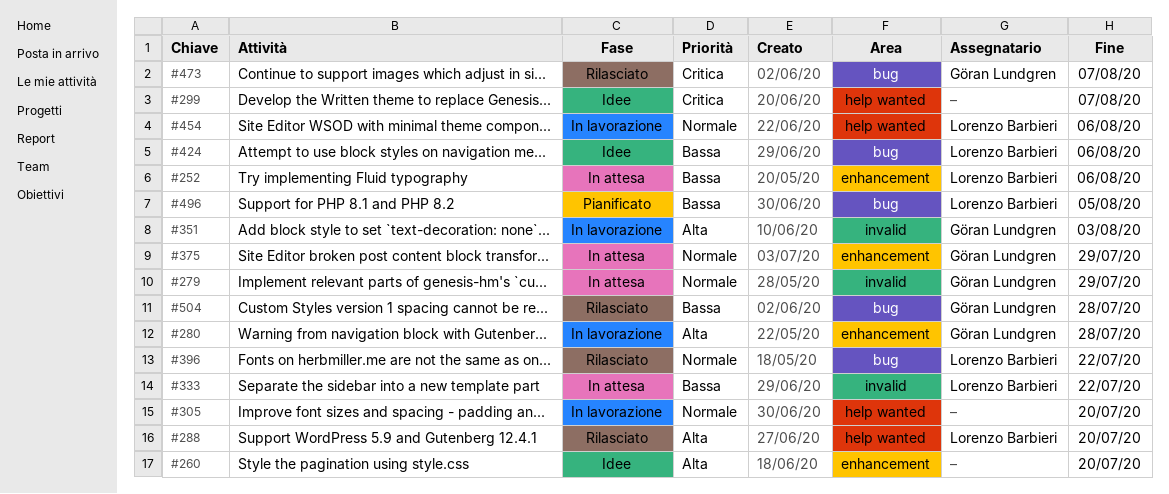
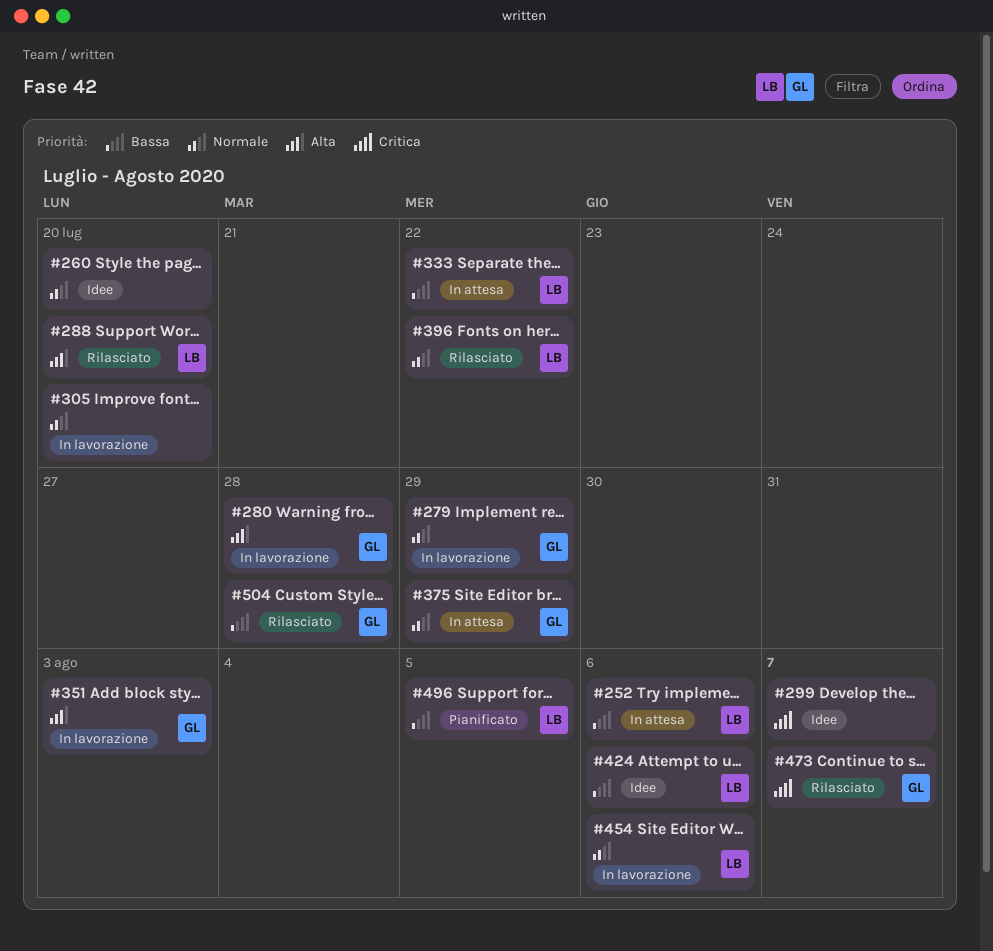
#260, priority: Alta -> Normale
#279, status: In attesa -> In lavorazione

